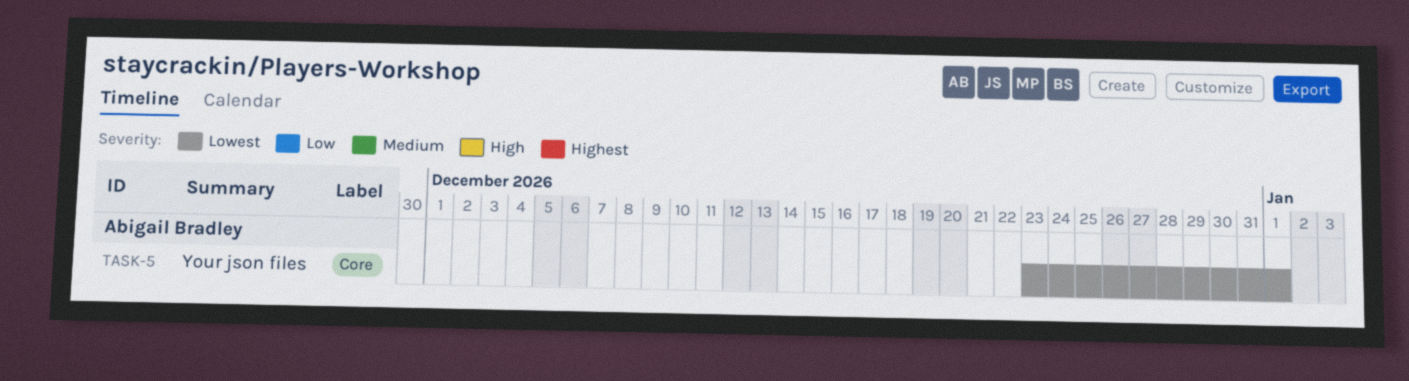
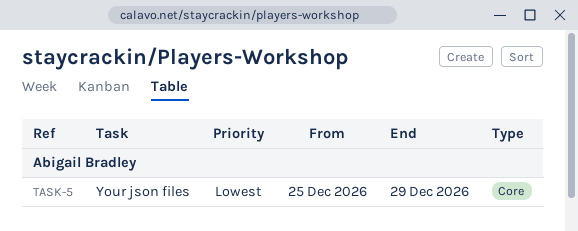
TASK-5, start: Dec 23 -> Dec 25
TASK-5, due: Jan 1 -> Dec 29

